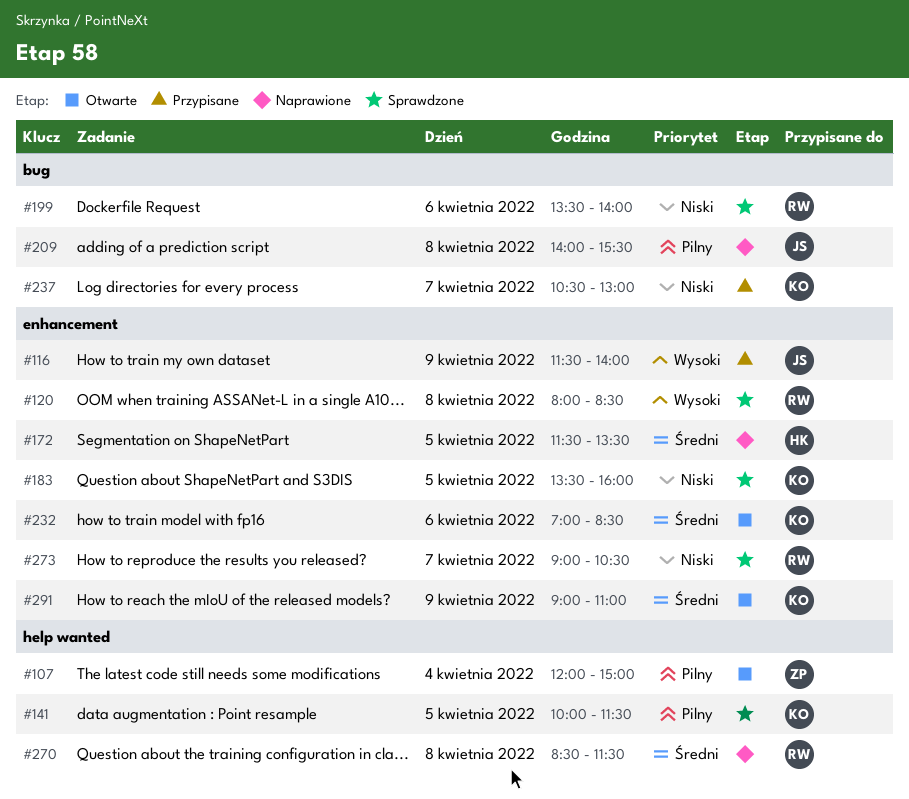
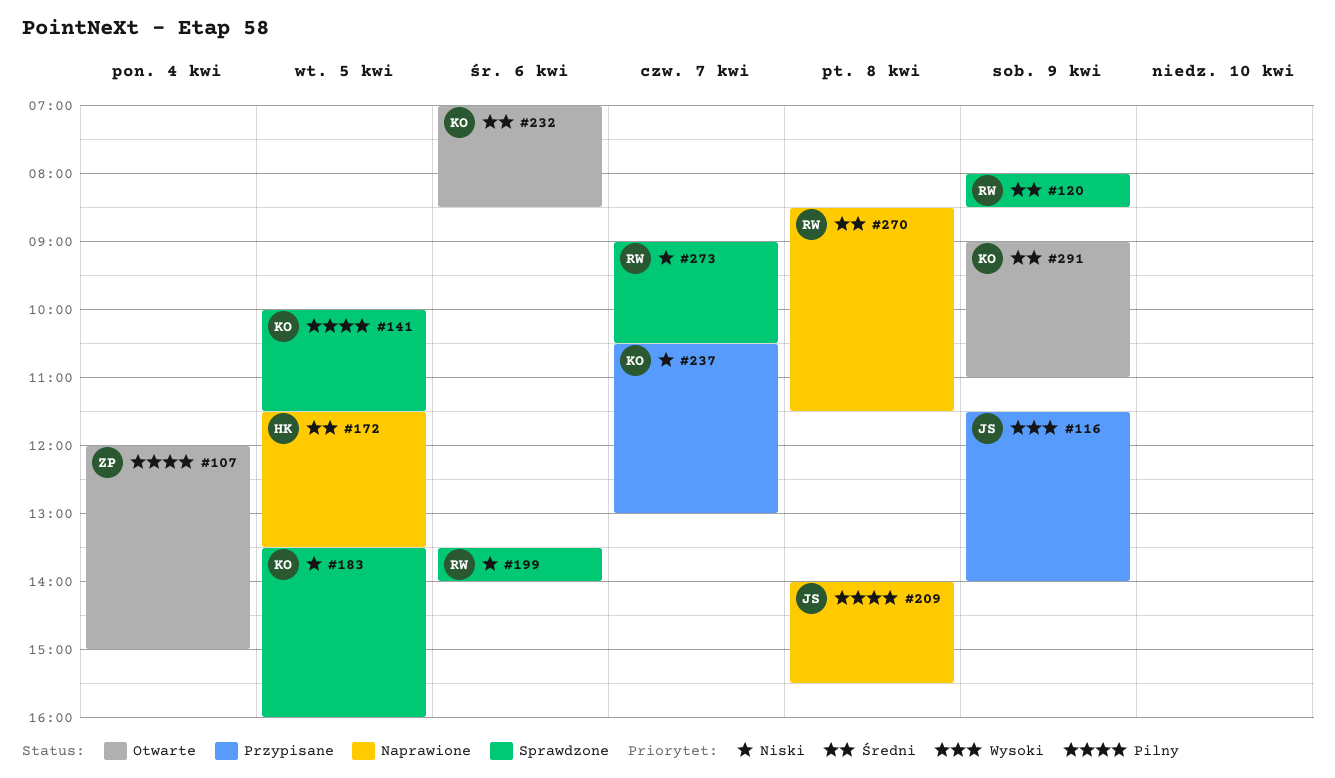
#120, priority: Wysoki -> Średni
#120, day: Apr 8 -> Apr 9

